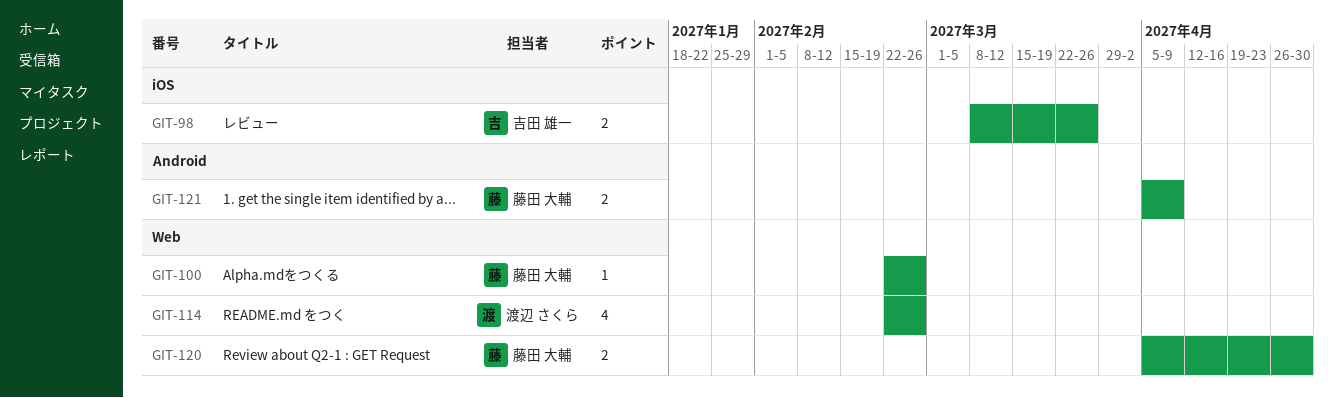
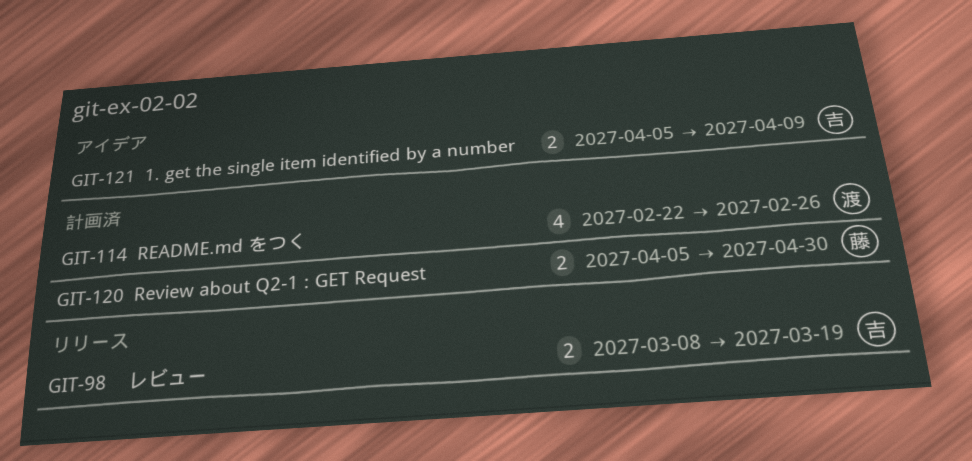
GIT-98, due: Mar 26 -> Mar 19
GIT-100: present -> none
GIT-121, owner: 藤田 大輔 -> 吉田 雄一

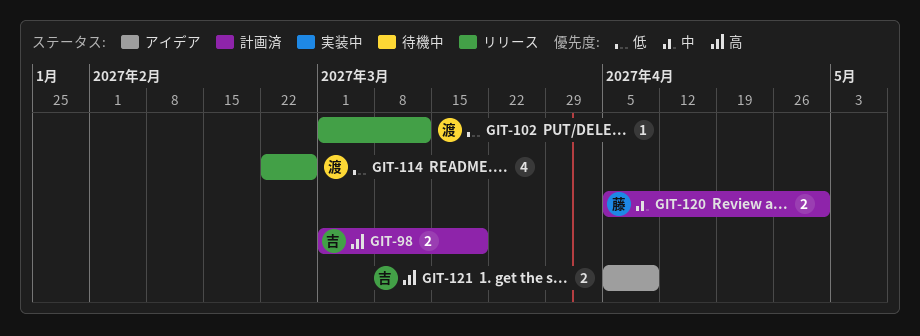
GIT-98, status: リリース -> 計画済
GIT-98, start: Mar 8 -> Mar 1
GIT-102: none -> present
GIT-114, status: 計画済 -> リリース

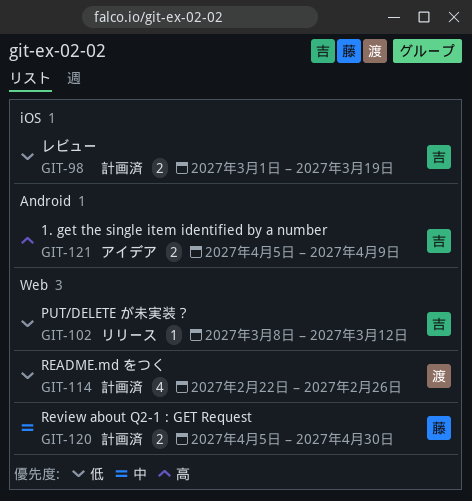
GIT-98, priority: 高 -> 低
GIT-102, owner: 渡 -> 吉
GIT-102, start: Mar 1 -> Mar 8
GIT-114, status: リリース -> 計画済

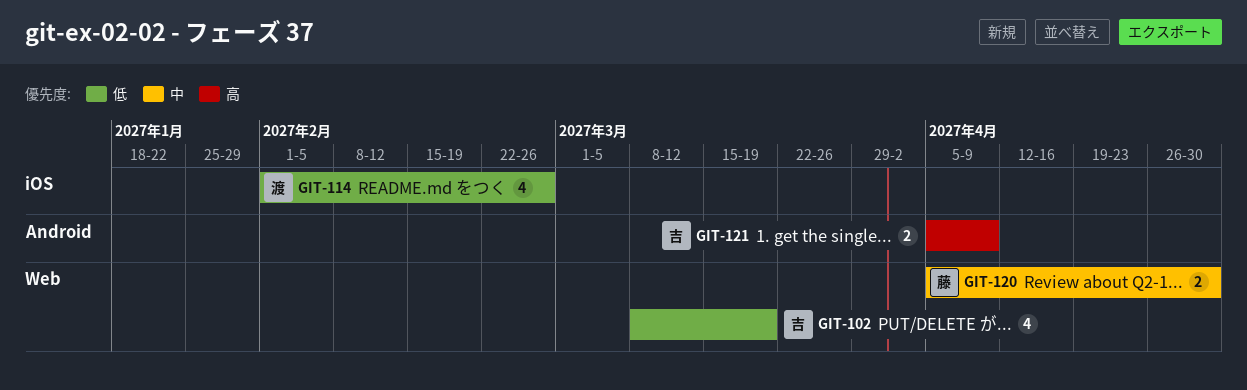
GIT-98: present -> none
GIT-102, estimate: 1 -> 4
GIT-102, due: Mar 12 -> Mar 19
GIT-114, label: Web -> iOS
GIT-114, start: Feb 22 -> Feb 1

